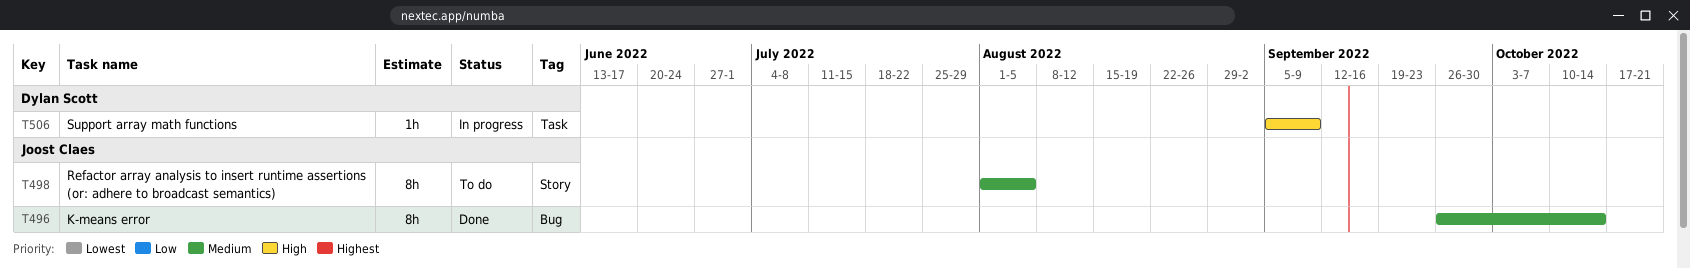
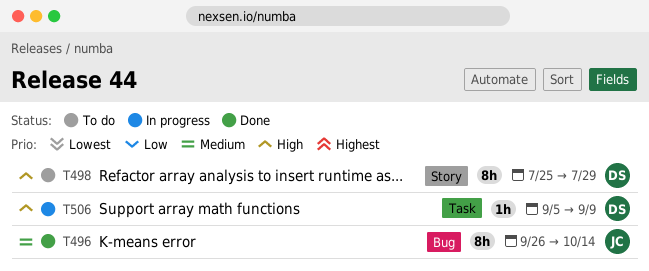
T498, owner: Joost Claes -> Dylan Scott
T498, priority: Medium -> High
T498, start: Aug 1 -> Jul 25
T498, due: Aug 5 -> Jul 29

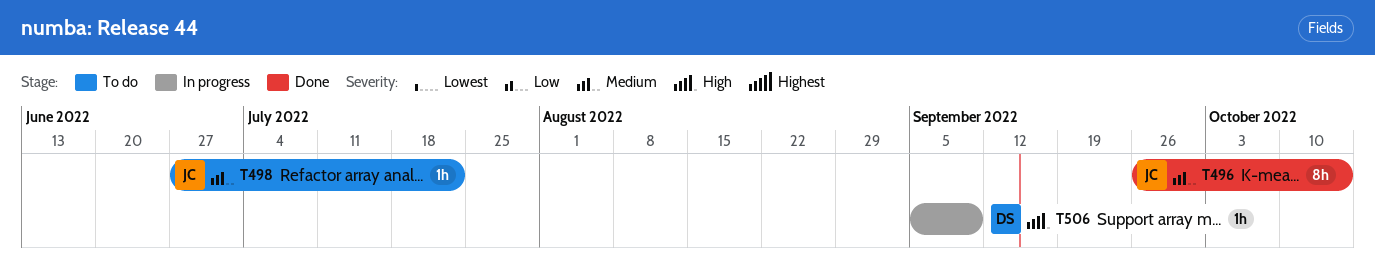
T498, owner: DS -> JC
T498, priority: High -> Medium
T498, estimate: 8h -> 1h
T498, start: Jul 25 -> Jun 27
T498, due: Jul 29 -> Jul 22

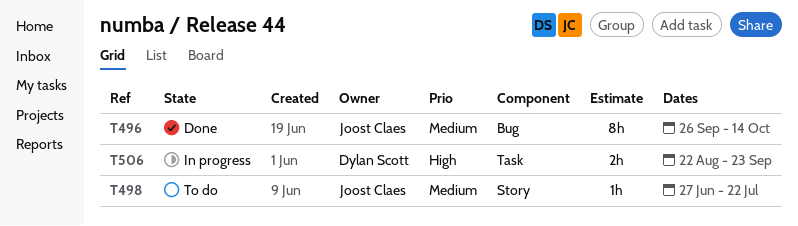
T506, estimate: 1h -> 2h
T506, start: Sep 5 -> Aug 22
T506, due: Sep 9 -> Sep 23

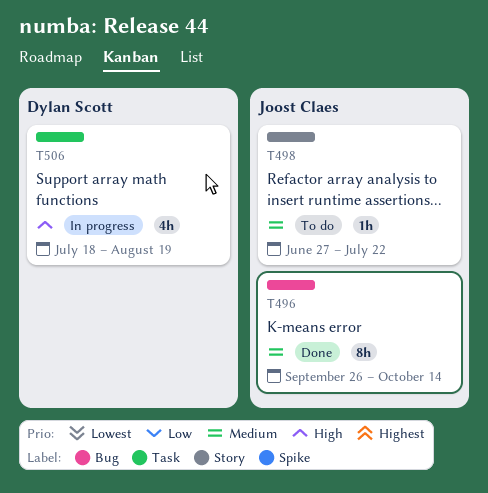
T506, estimate: 2h -> 4h
T506, start: Aug 22 -> Jul 18
T506, due: Sep 23 -> Aug 19

